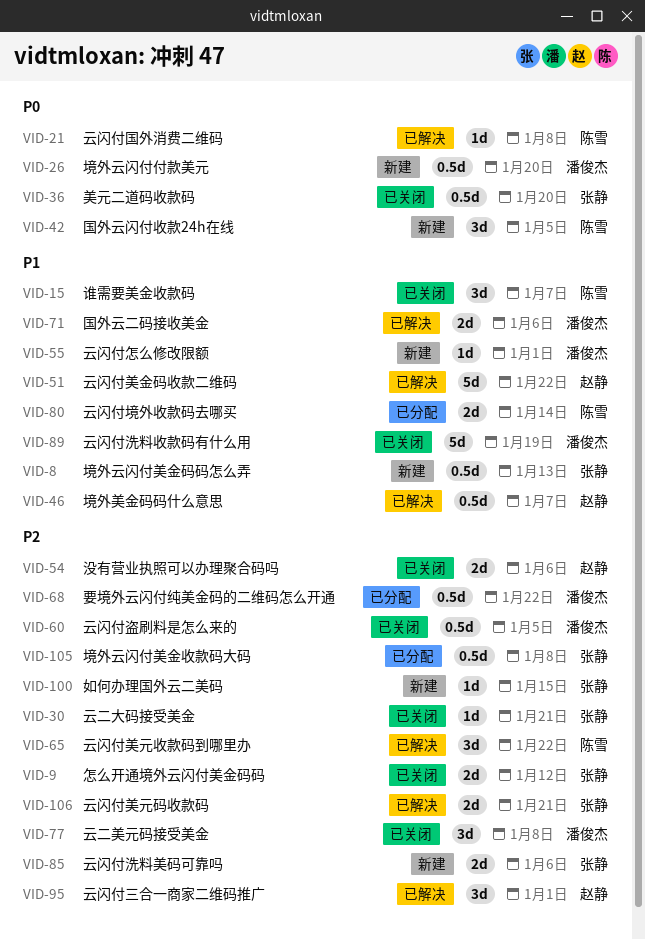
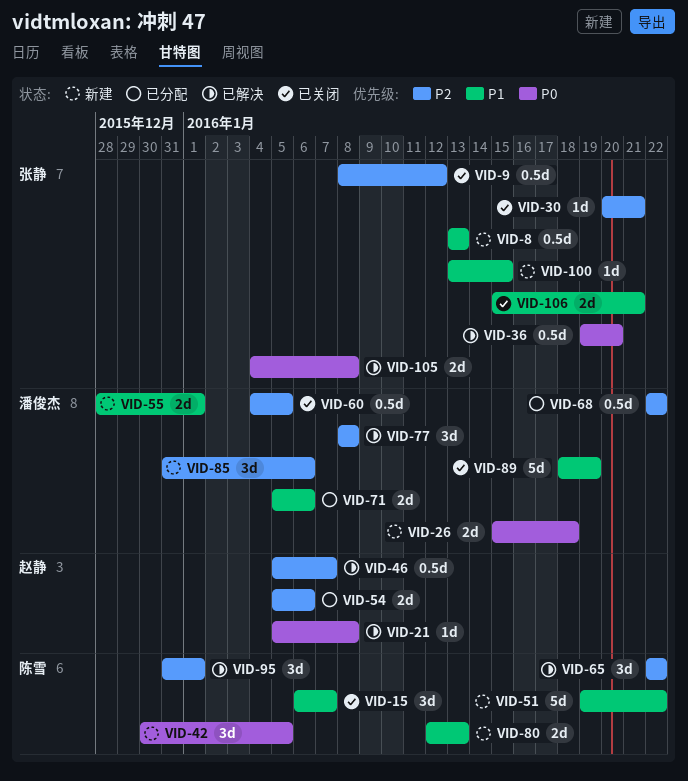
VID-9, estimate: 2d -> 0.5d
VID-21, owner: 陈雪 -> 赵静
VID-26, estimate: 0.5d -> 2d
VID-26, due: Jan 20 -> Jan 18
VID-36, status: 已关闭 -> 已解决
VID-46, priority: P1 -> P2
VID-51, status: 已解决 -> 新建
VID-51, owner: 赵静 -> 陈雪
VID-54, status: 已关闭 -> 已分配
VID-55, estimate: 1d -> 2d
VID-71, status: 已解决 -> 已分配
VID-77, status: 已关闭 -> 已解决
VID-80, status: 已分配 -> 新建
VID-80, due: Jan 14 -> Jan 13
VID-85, owner: 张静 -> 潘俊杰
VID-85, estimate: 2d -> 3d
VID-95, owner: 赵静 -> 陈雪
VID-100, priority: P2 -> P1
VID-105, status: 已分配 -> 已解决
VID-105, priority: P2 -> P0
VID-105, estimate: 0.5d -> 2d
VID-106, status: 已解决 -> 已关闭
VID-106, priority: P2 -> P1

